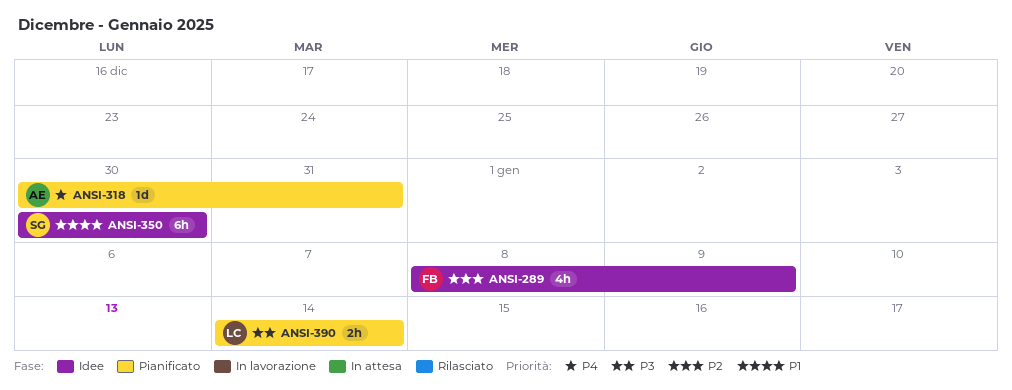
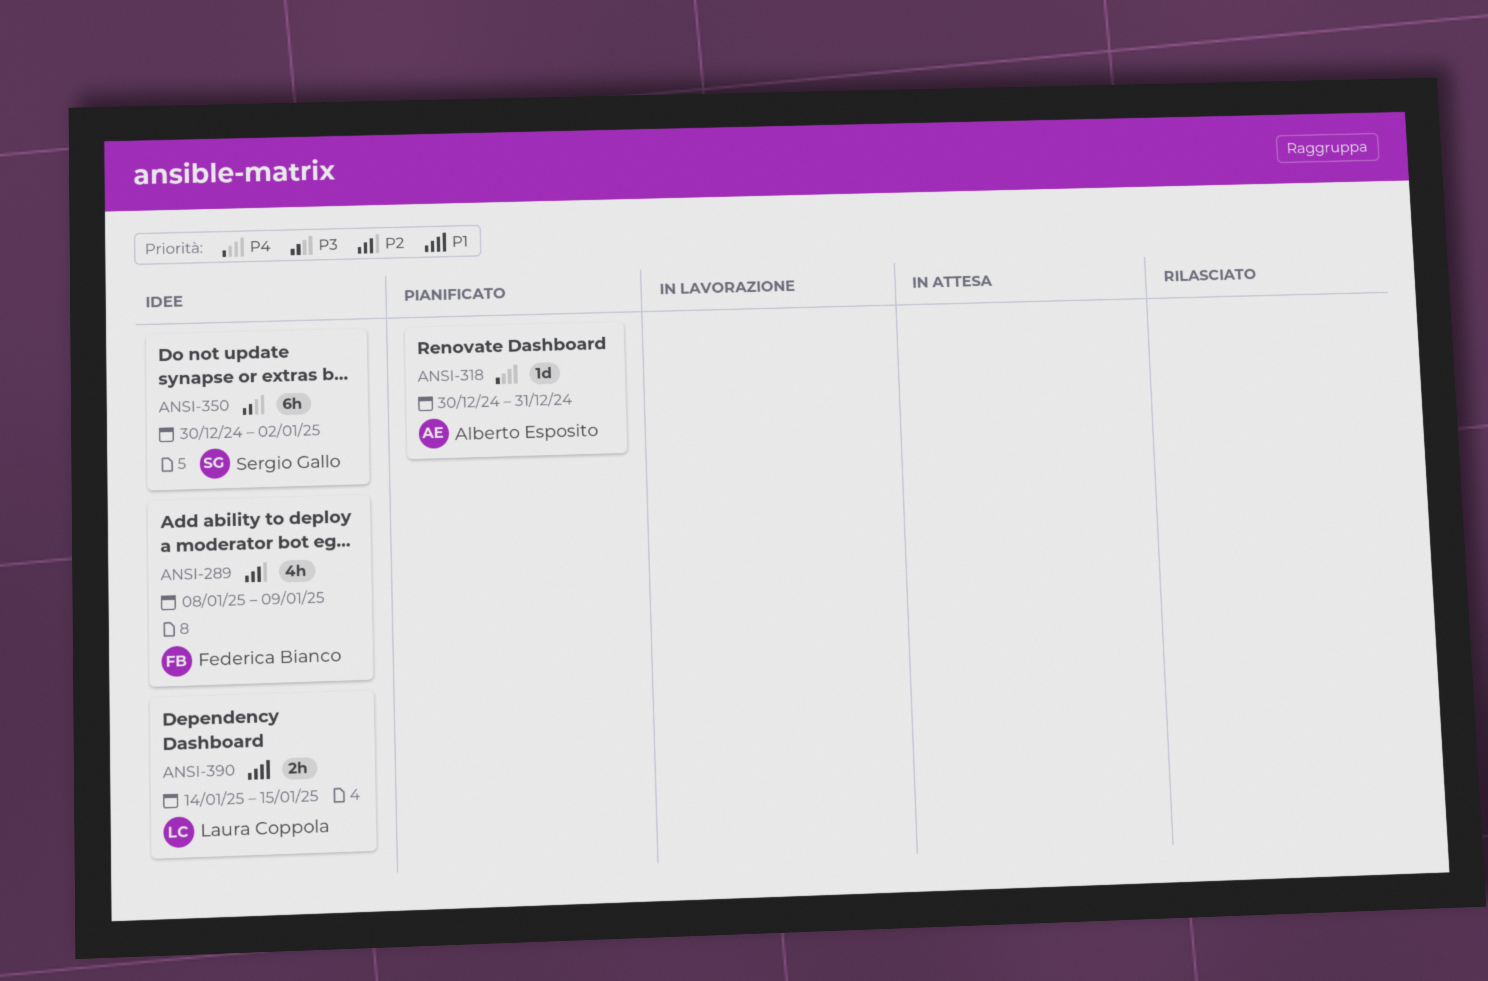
ANSI-350, priority: P1 -> P3
ANSI-350, due: Dec 30 -> Jan 2
ANSI-390, status: Pianificato -> Idee
ANSI-390, priority: P3 -> P1
ANSI-390, due: Jan 14 -> Jan 15

